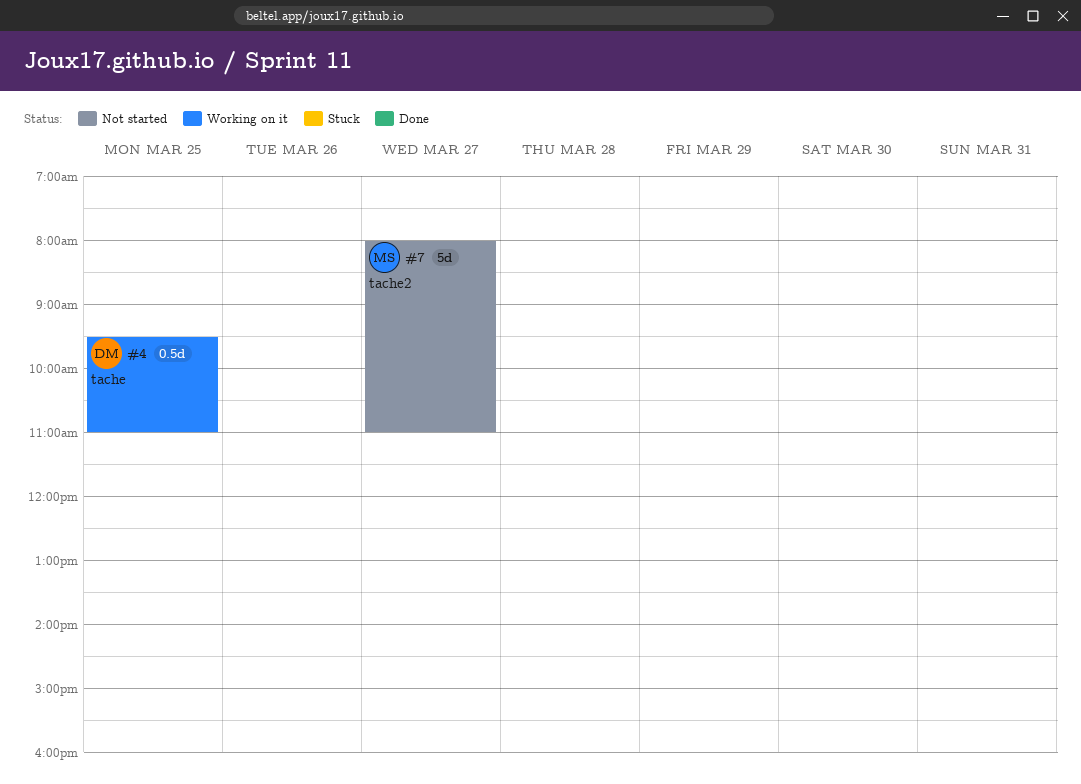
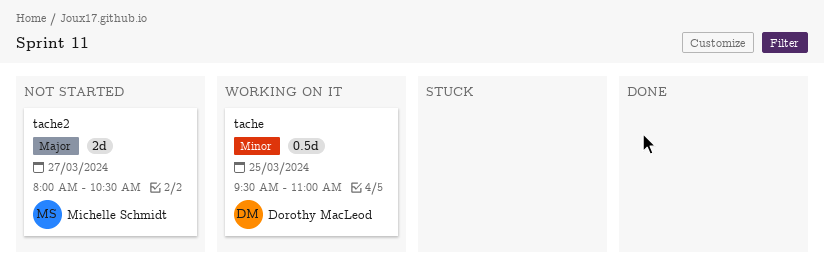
tache2, estimate: 5d -> 2d
tache2, ends: 11:00 -> 10:30

